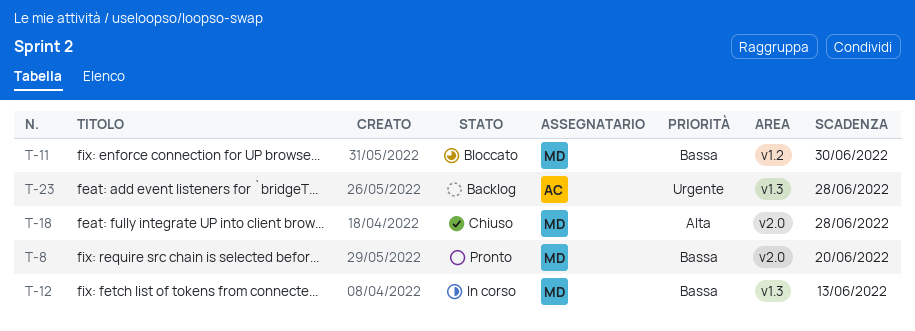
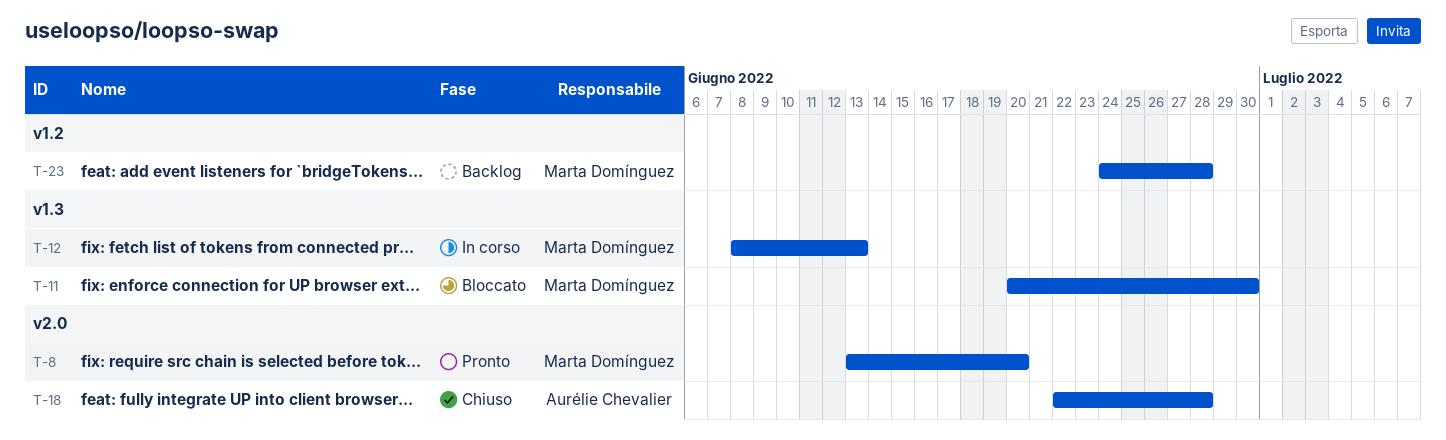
T-11, label: v1.2 -> v1.3
T-18, owner: Marta Domínguez -> Aurélie Chevalier
T-23, owner: Aurélie Chevalier -> Marta Domínguez
T-23, label: v1.3 -> v1.2

